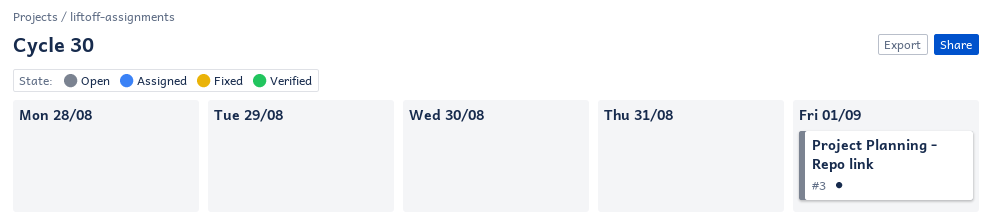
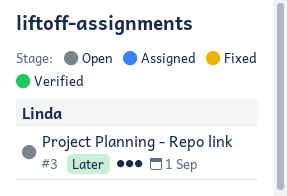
#3, estimate: 1 -> 3

